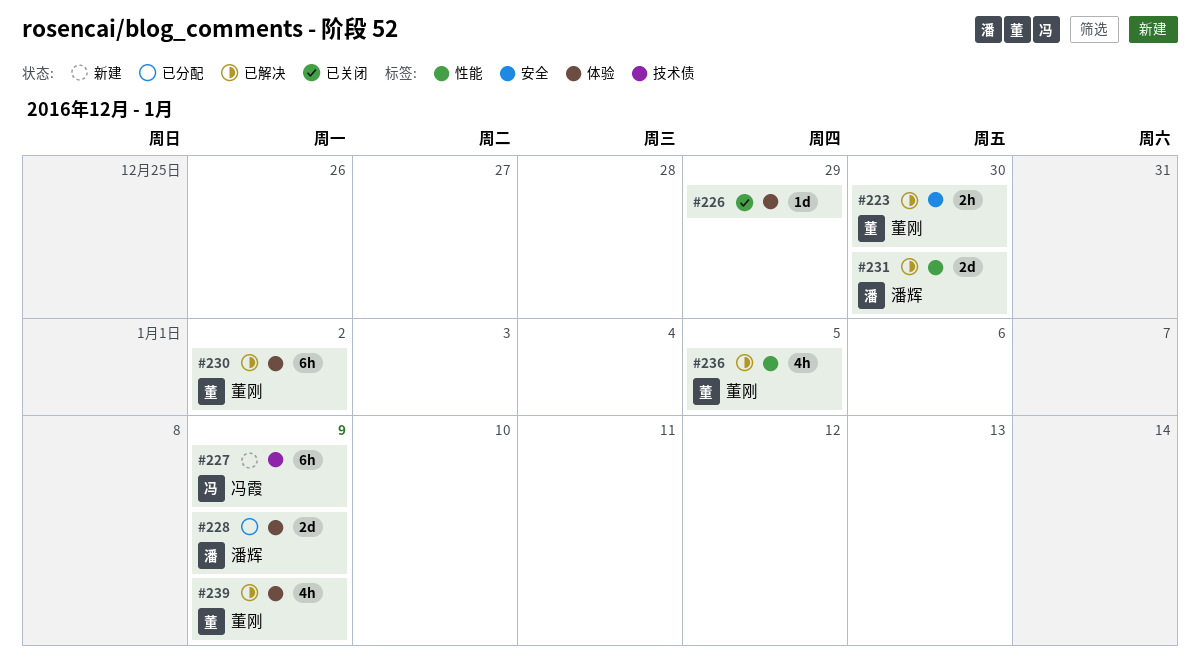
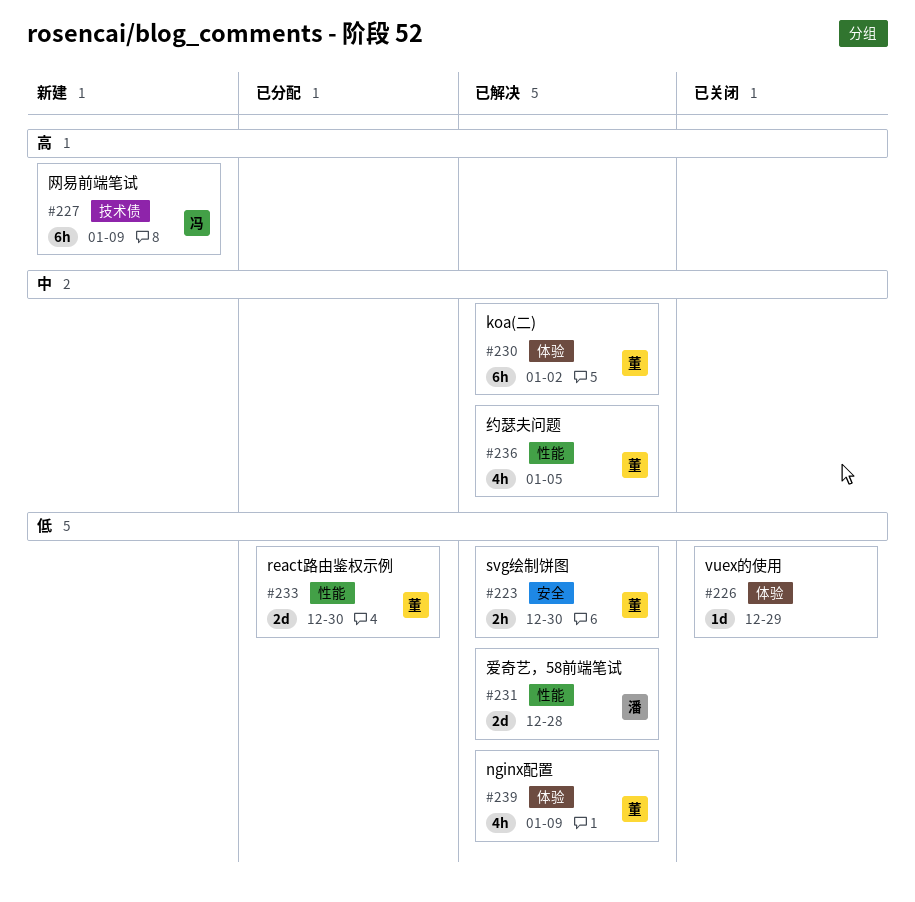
#228: present -> none
#231, due: Dec 30 -> Dec 28
#233: none -> present

